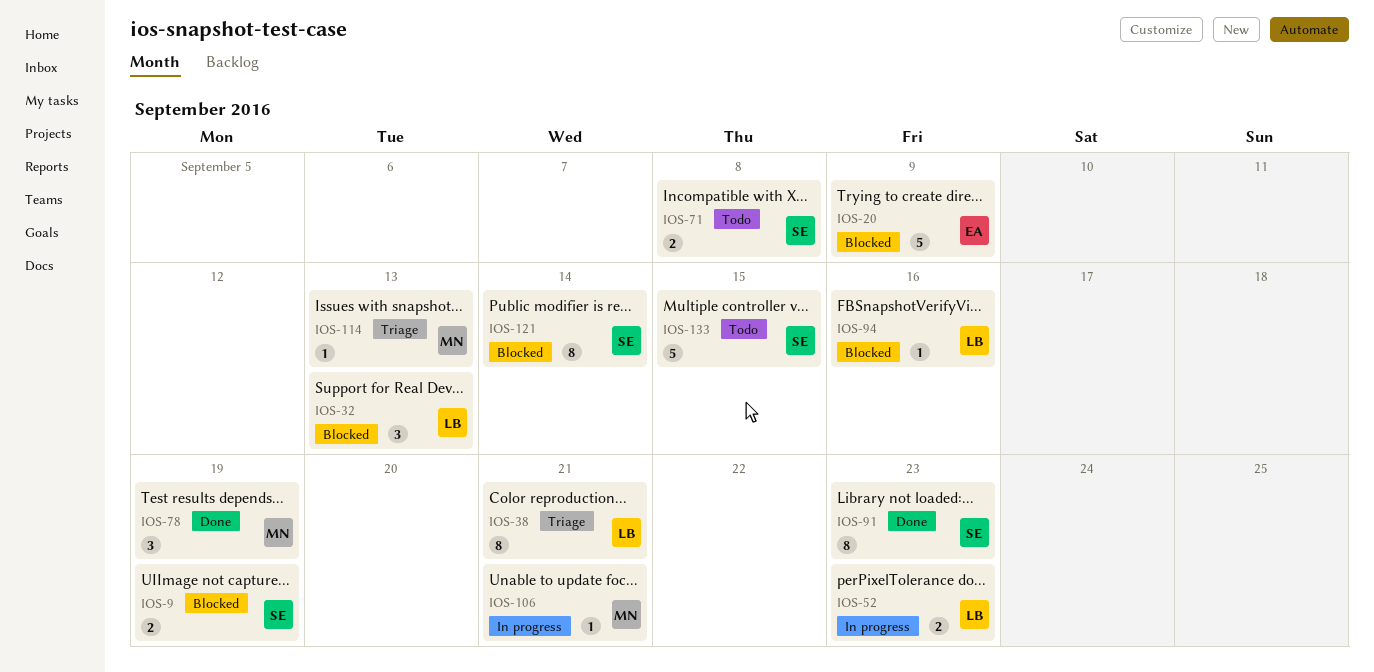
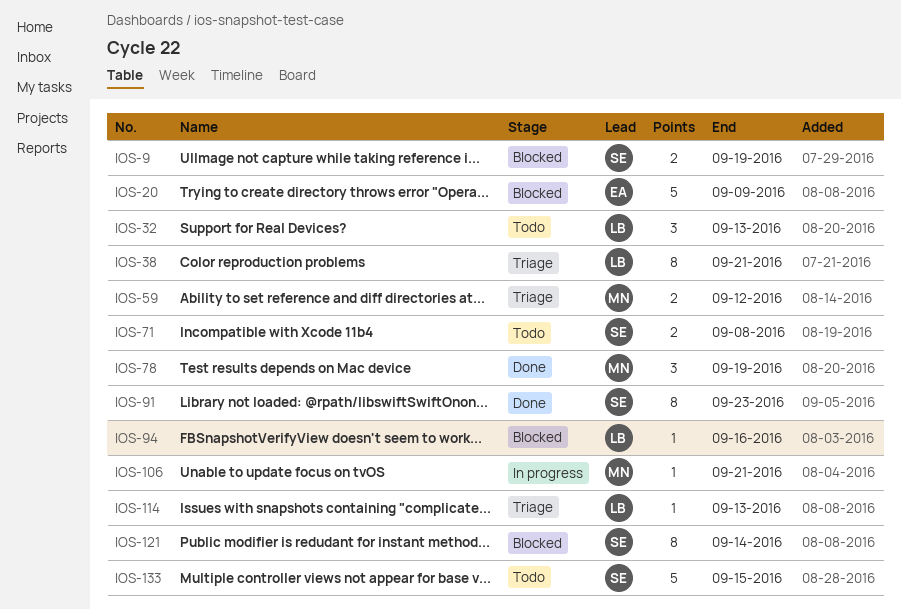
IOS-32, status: Blocked -> Todo
IOS-52: present -> none
IOS-59: none -> present
IOS-114, owner: MN -> LB

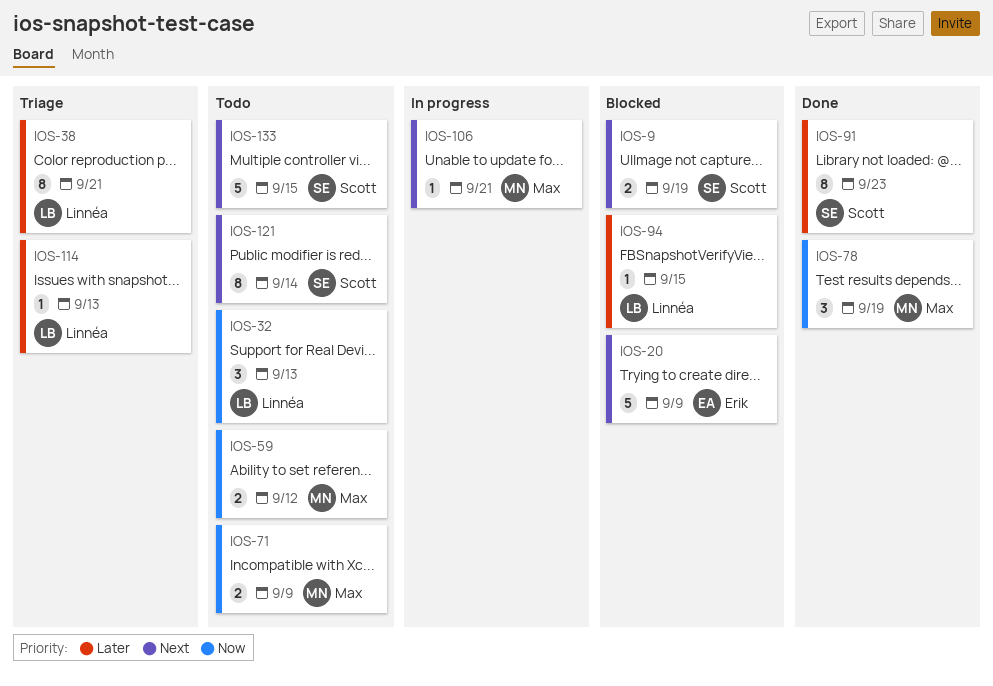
IOS-59, status: Triage -> Todo
IOS-71, owner: Scott -> Max
IOS-71, due: Sep 8 -> Sep 9
IOS-94, due: Sep 16 -> Sep 15
IOS-121, status: Blocked -> Todo

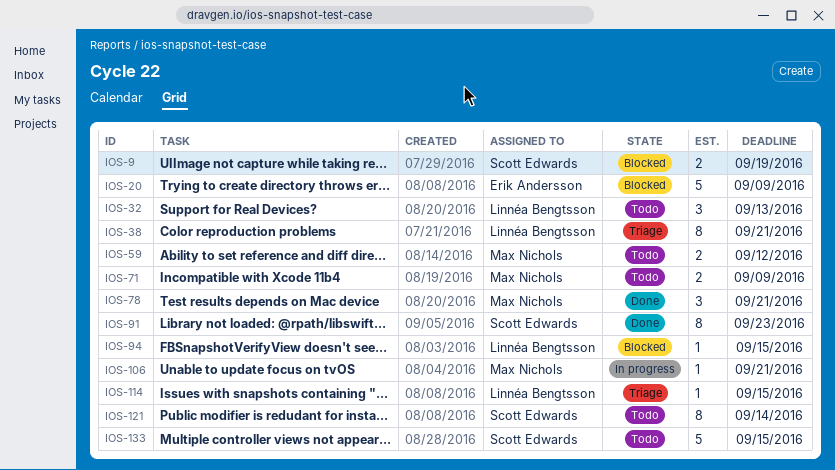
IOS-78, due: Sep 19 -> Sep 21
IOS-114, due: Sep 13 -> Sep 15

